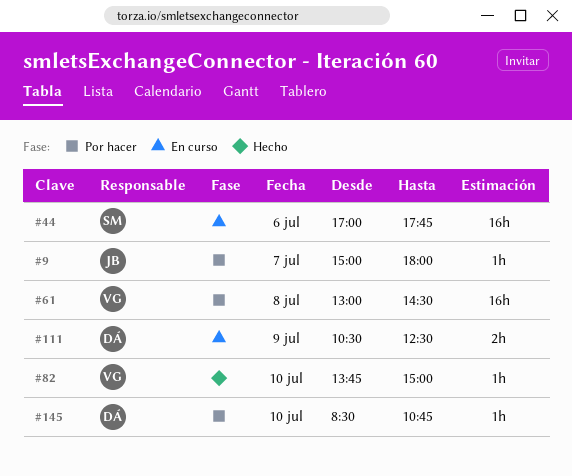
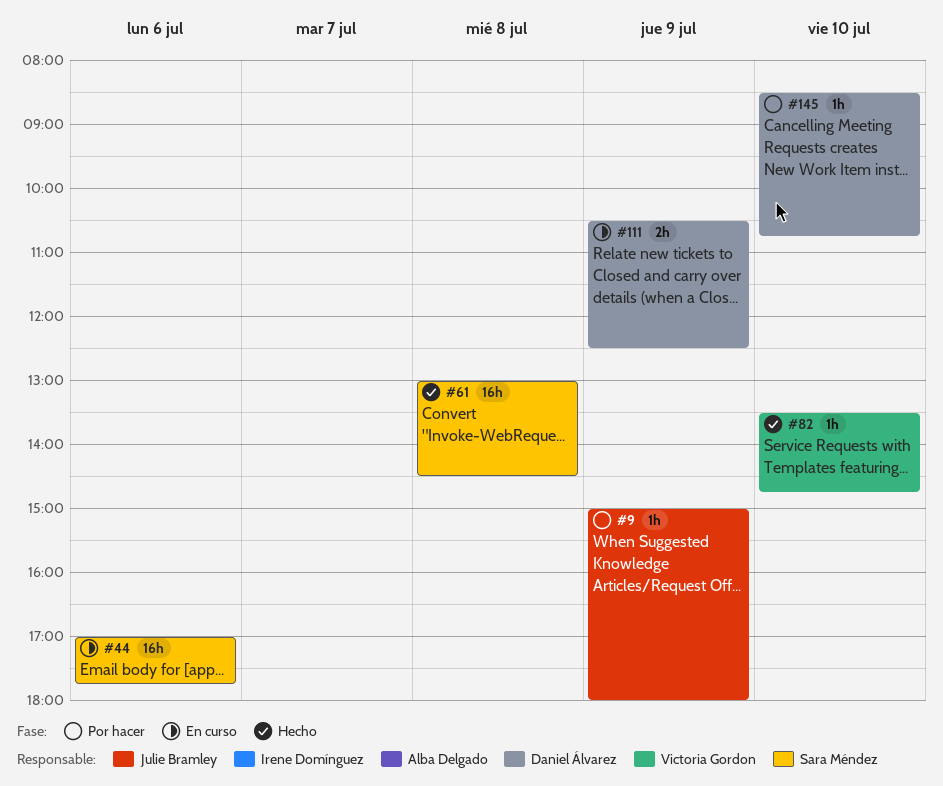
#9, day: Jul 7 -> Jul 9
#61, status: Por hacer -> Hecho
#61, owner: Victoria Gordon -> Sara Méndez
#82, begins: 13:45 -> 13:30
#82, ends: 15:00 -> 14:45

